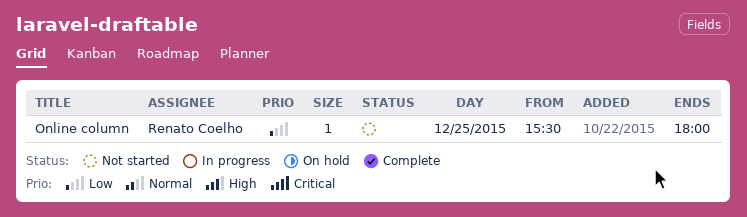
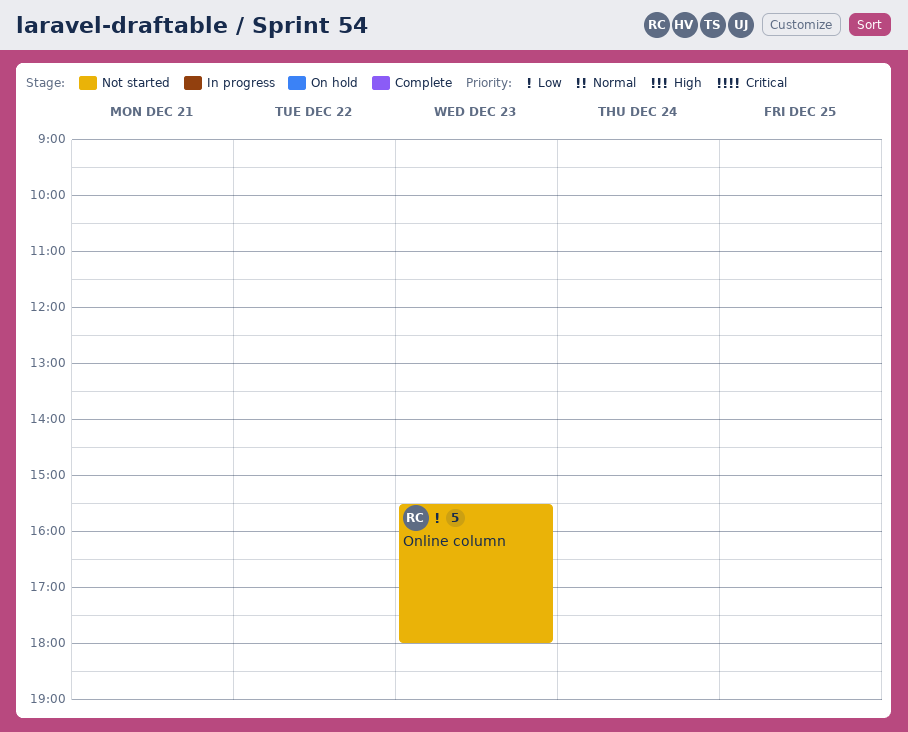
Online column, estimate: 1 -> 5
Online column, day: Dec 25 -> Dec 23

